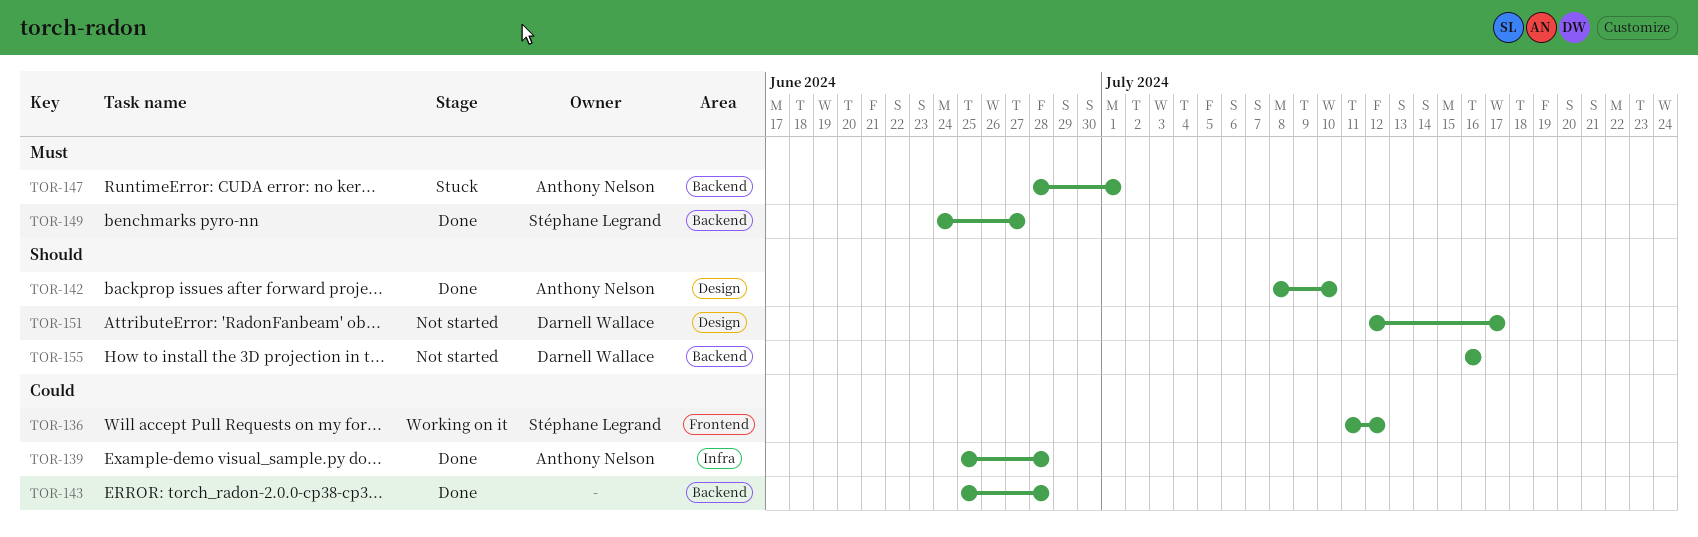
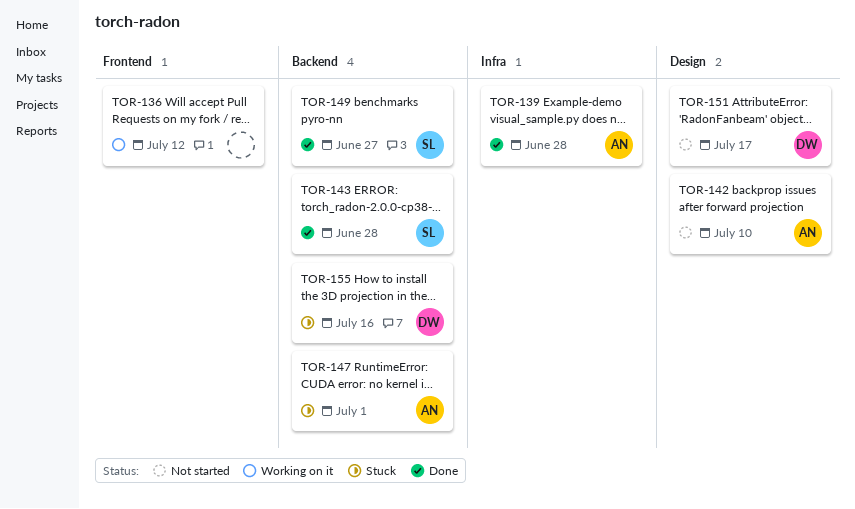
TOR-136, owner: Stéphane Legrand -> none
TOR-142, status: Done -> Not started
TOR-143, owner: none -> Stéphane Legrand
TOR-155, status: Not started -> Stuck

